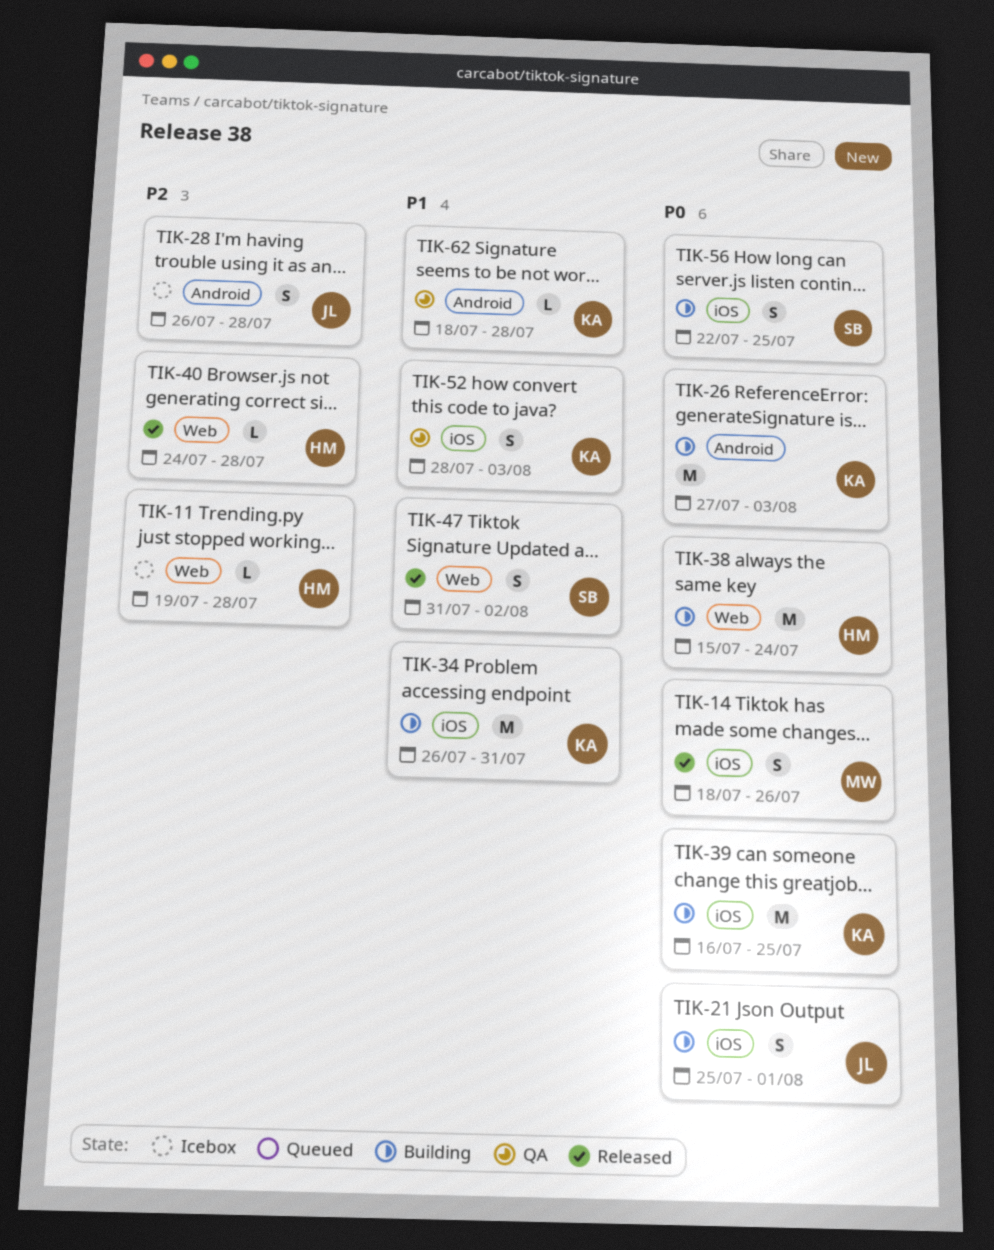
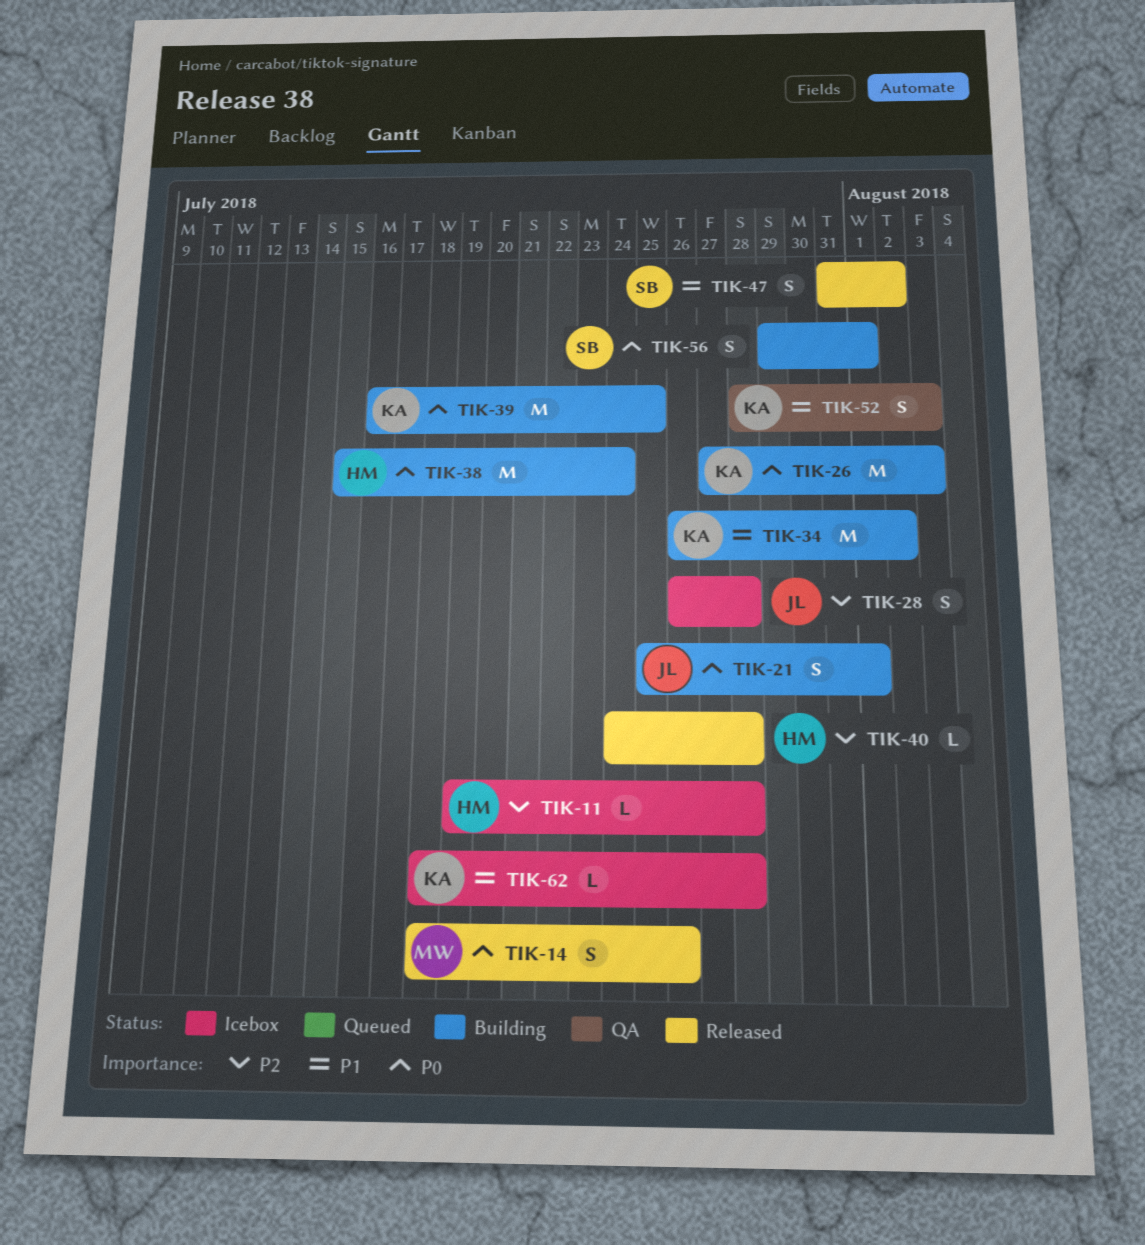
TIK-34, due: Jul 31 -> Aug 2
TIK-56, start: Jul 22 -> Jul 29
TIK-56, due: Jul 25 -> Aug 1
TIK-62, status: QA -> Icebox

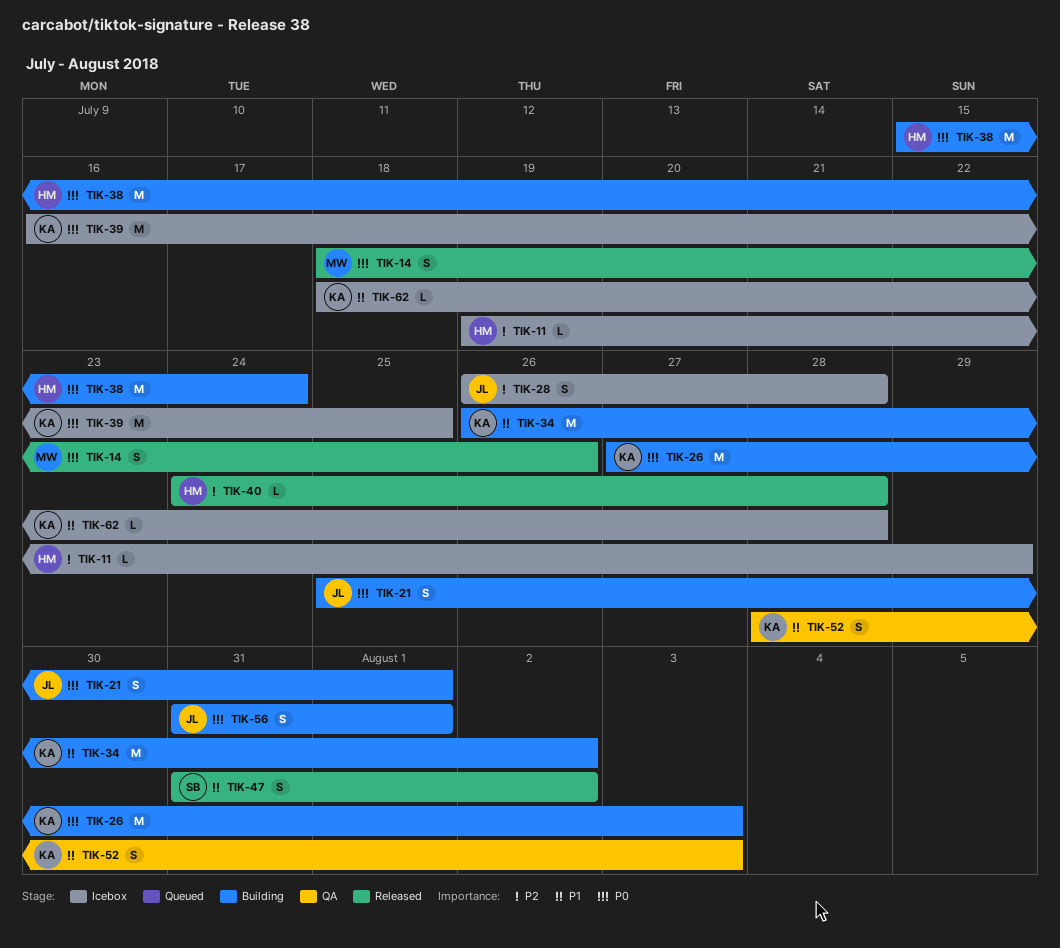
TIK-11, due: Jul 28 -> Jul 29
TIK-39, status: Building -> Icebox
TIK-56, owner: SB -> JL
TIK-56, start: Jul 29 -> Jul 31

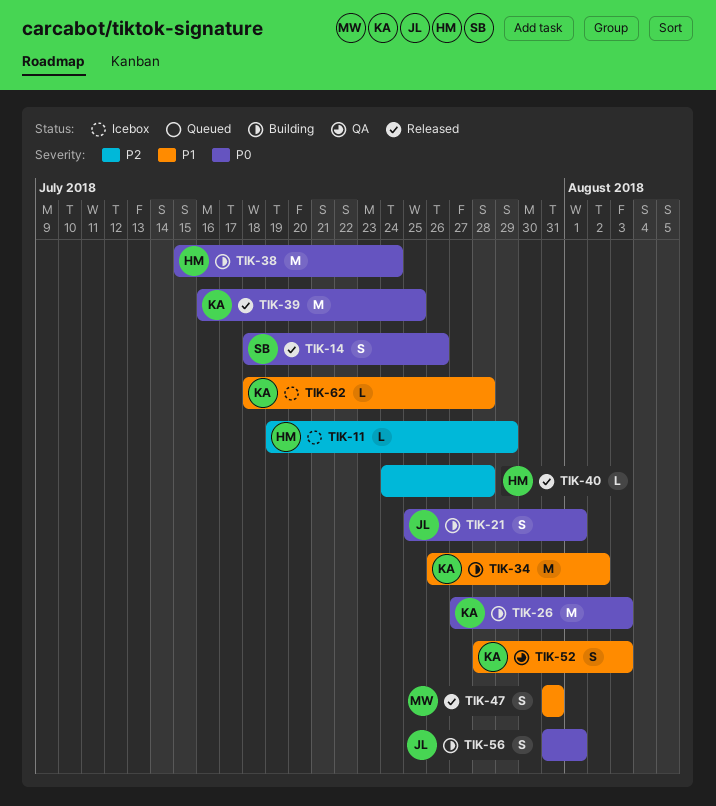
TIK-14, owner: MW -> SB
TIK-28: present -> none
TIK-39, status: Icebox -> Released
TIK-47, owner: SB -> MW
TIK-47, due: Aug 2 -> Jul 31

